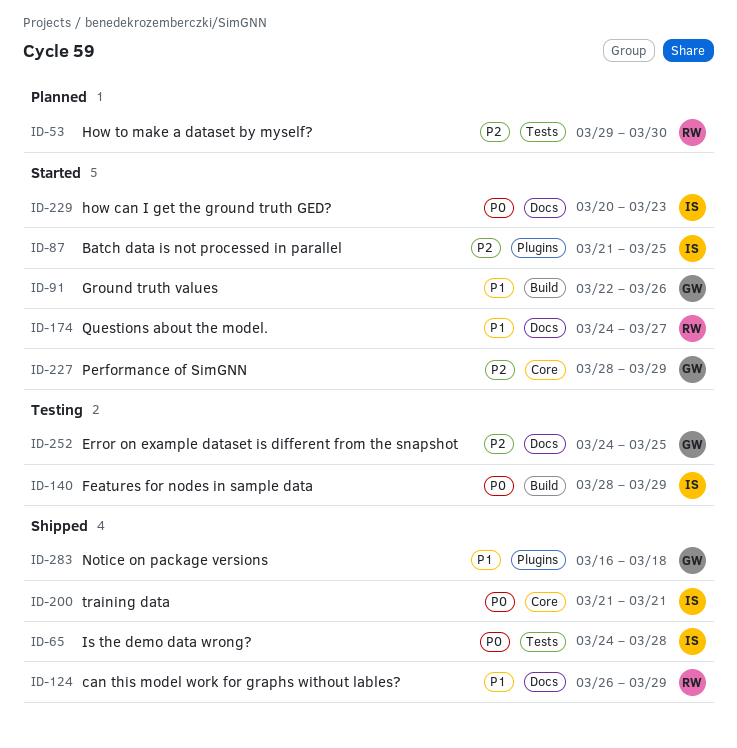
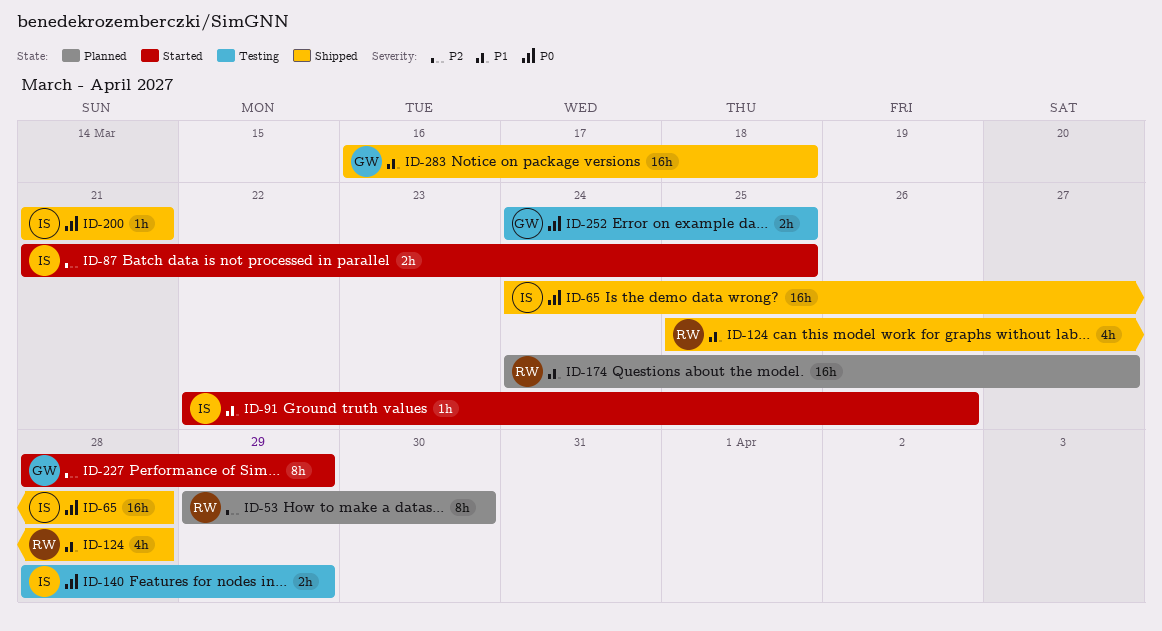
ID-91, owner: GW -> IS
ID-124, start: Mar 26 -> Mar 25
ID-124, due: Mar 29 -> Mar 28
ID-174, status: Started -> Planned
ID-229: present -> none
ID-252, priority: P2 -> P0

